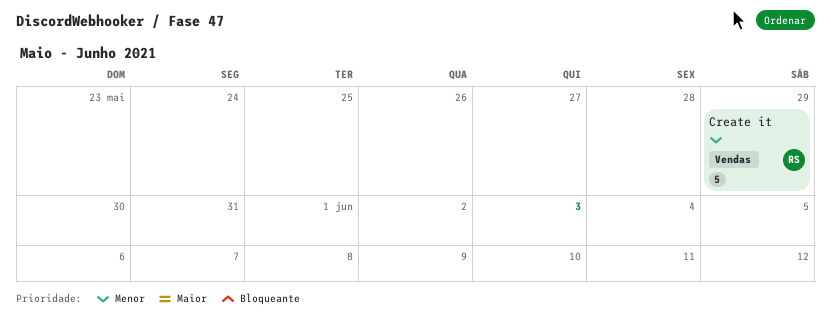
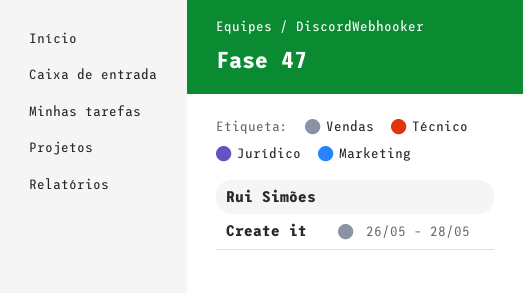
Create it, due: May 29 -> May 28

